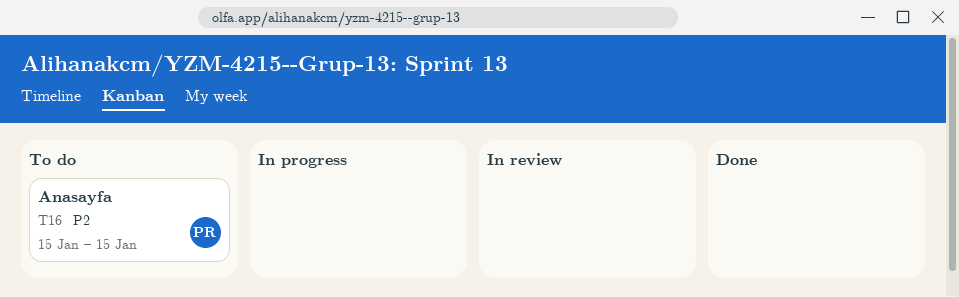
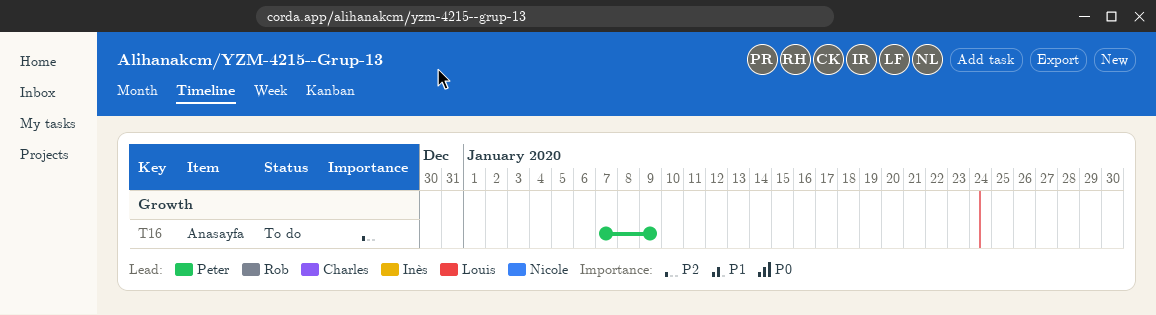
T16, start: Jan 15 -> Jan 7
T16, due: Jan 15 -> Jan 9

